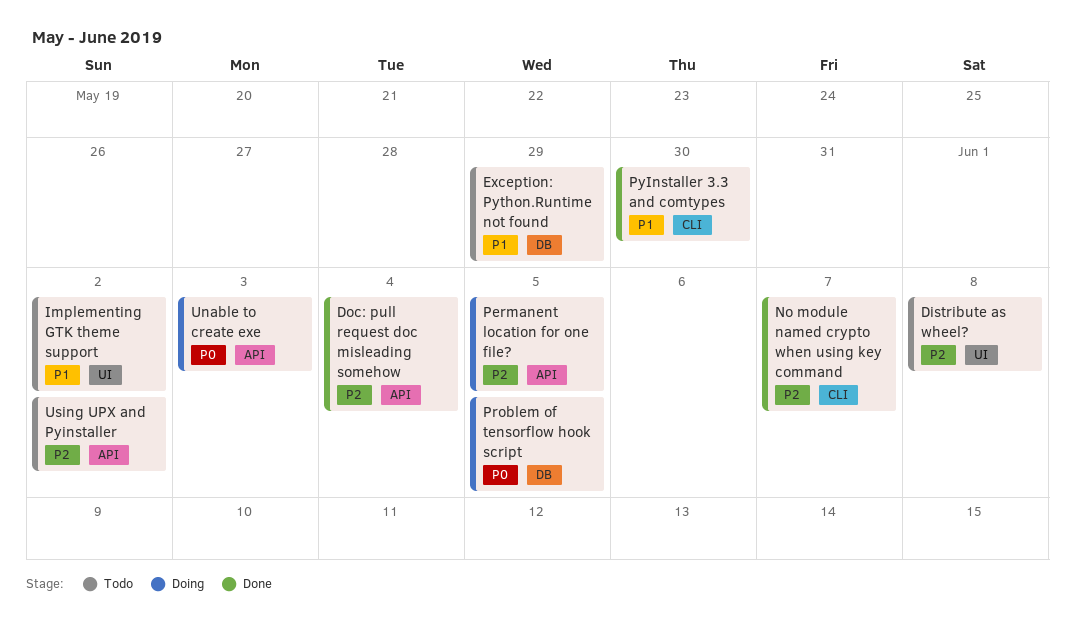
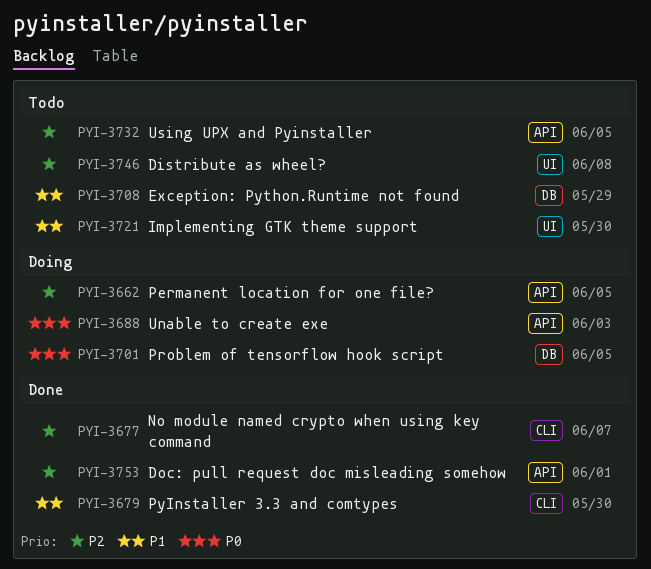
Doc: pull request doc misleading somehow, due: Jun 4 -> Jun 1
Implementing GTK theme support, due: Jun 2 -> May 30
Using UPX and Pyinstaller, due: Jun 2 -> Jun 5

